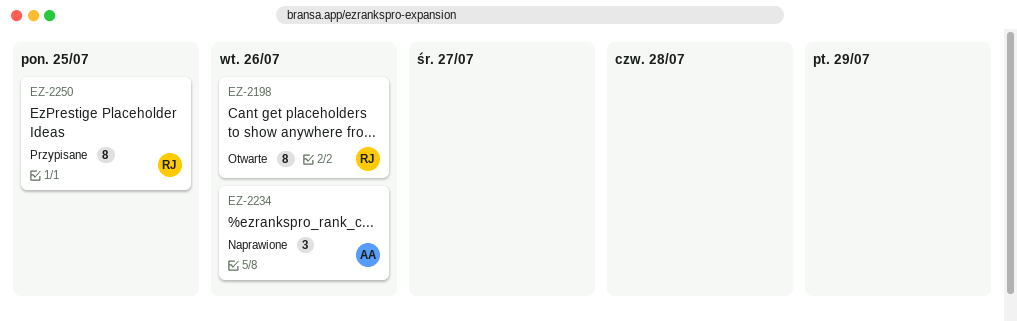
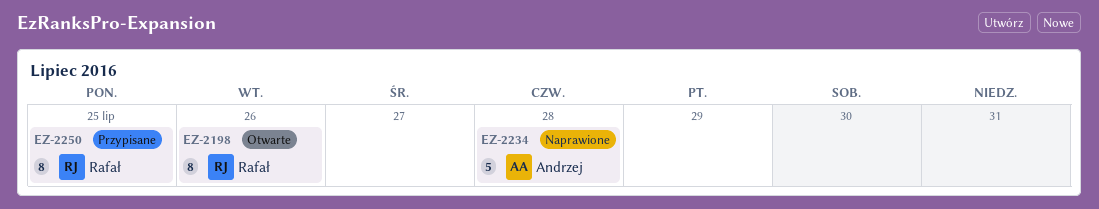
EZ-2234, estimate: 3 -> 5
EZ-2234, due: Jul 26 -> Jul 28

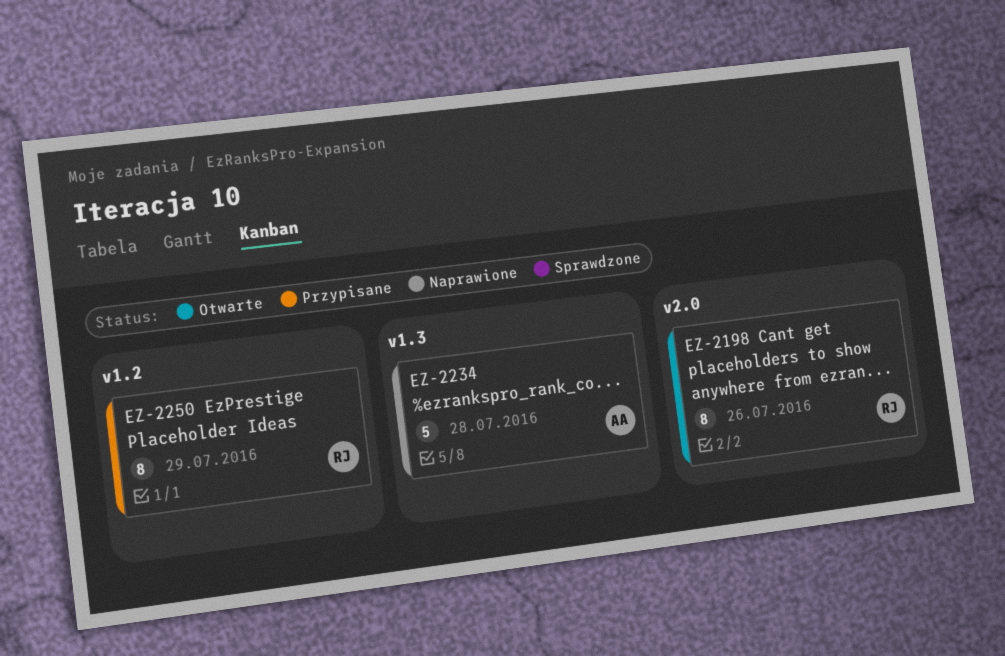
EZ-2250, due: Jul 25 -> Jul 29

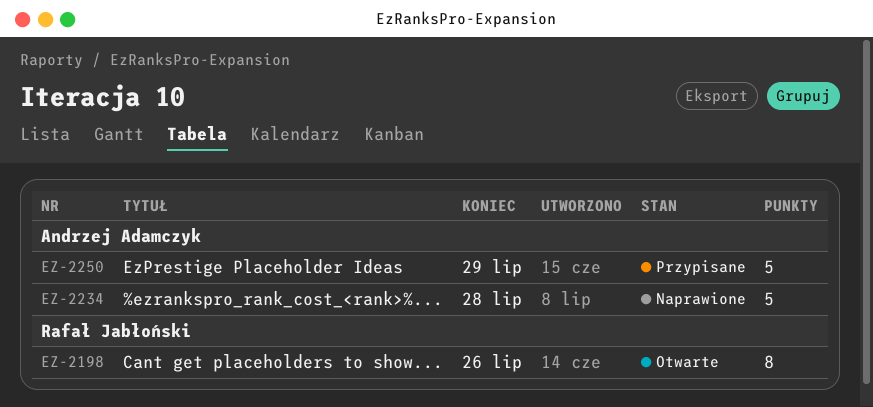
EZ-2250, owner: Rafał Jabłoński -> Andrzej Adamczyk
EZ-2250, estimate: 8 -> 5

